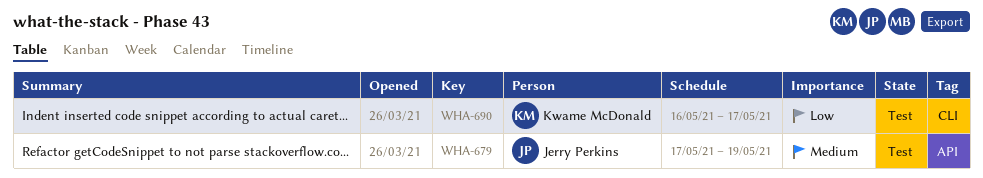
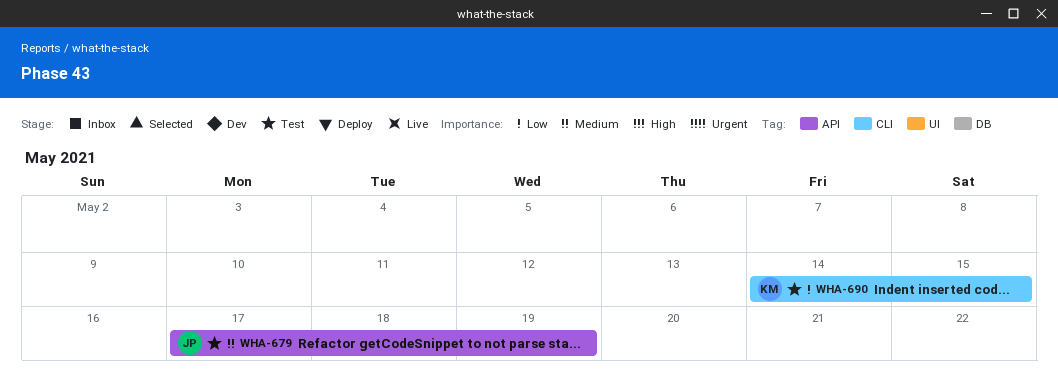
WHA-690, start: May 16 -> May 14
WHA-690, due: May 17 -> May 15

